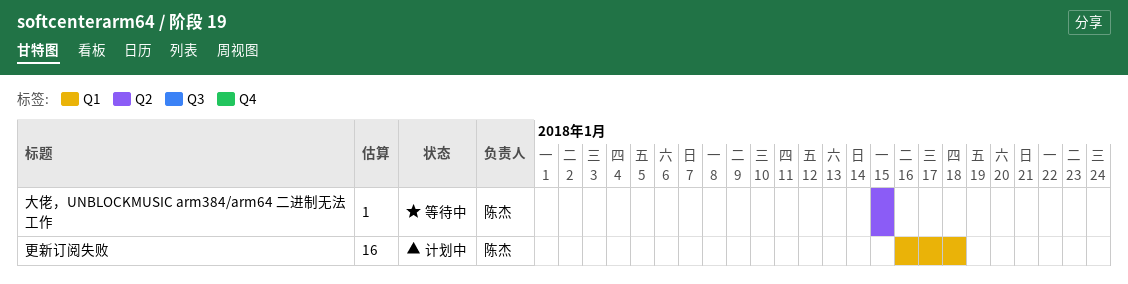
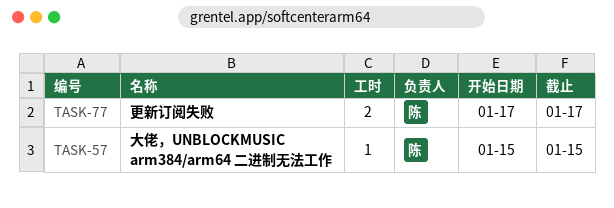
更新订阅失败, estimate: 16 -> 2
更新订阅失败, start: Jan 16 -> Jan 17
更新订阅失败, due: Jan 18 -> Jan 17

